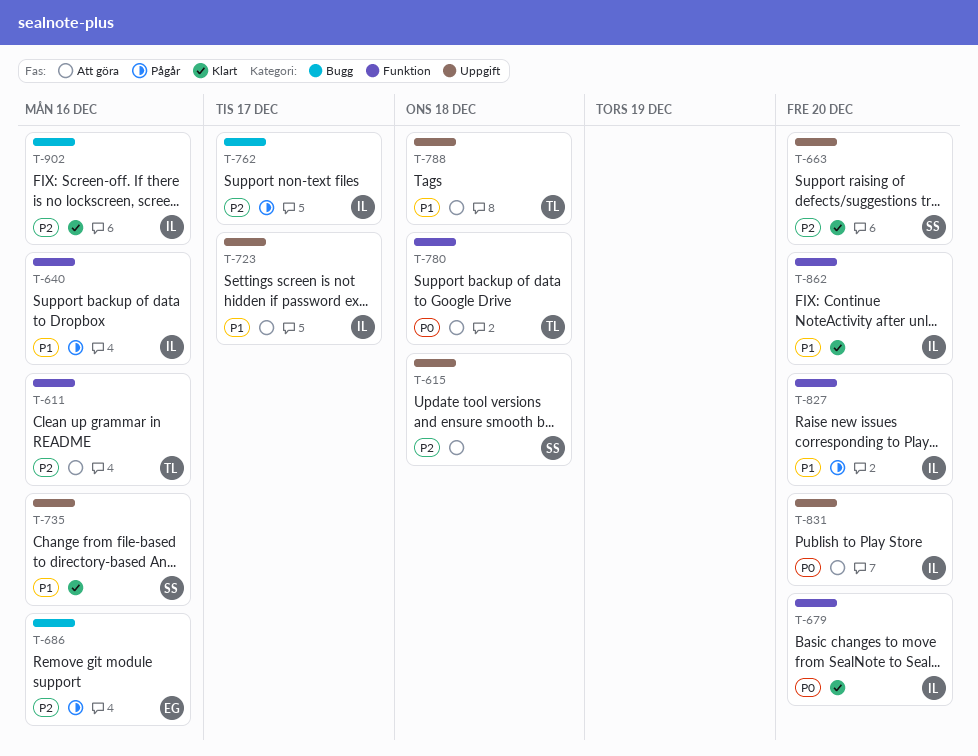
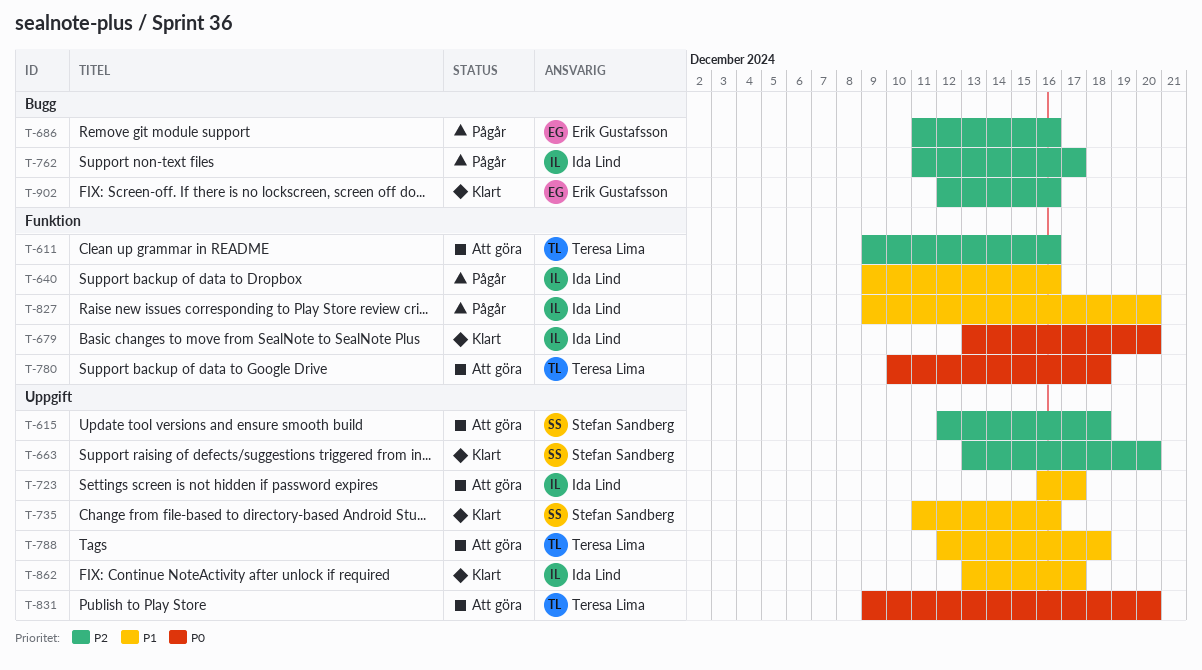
T-831, owner: Ida Lind -> Teresa Lima
T-862, label: Funktion -> Uppgift
T-862, due: Dec 20 -> Dec 17
T-902, owner: Ida Lind -> Erik Gustafsson

